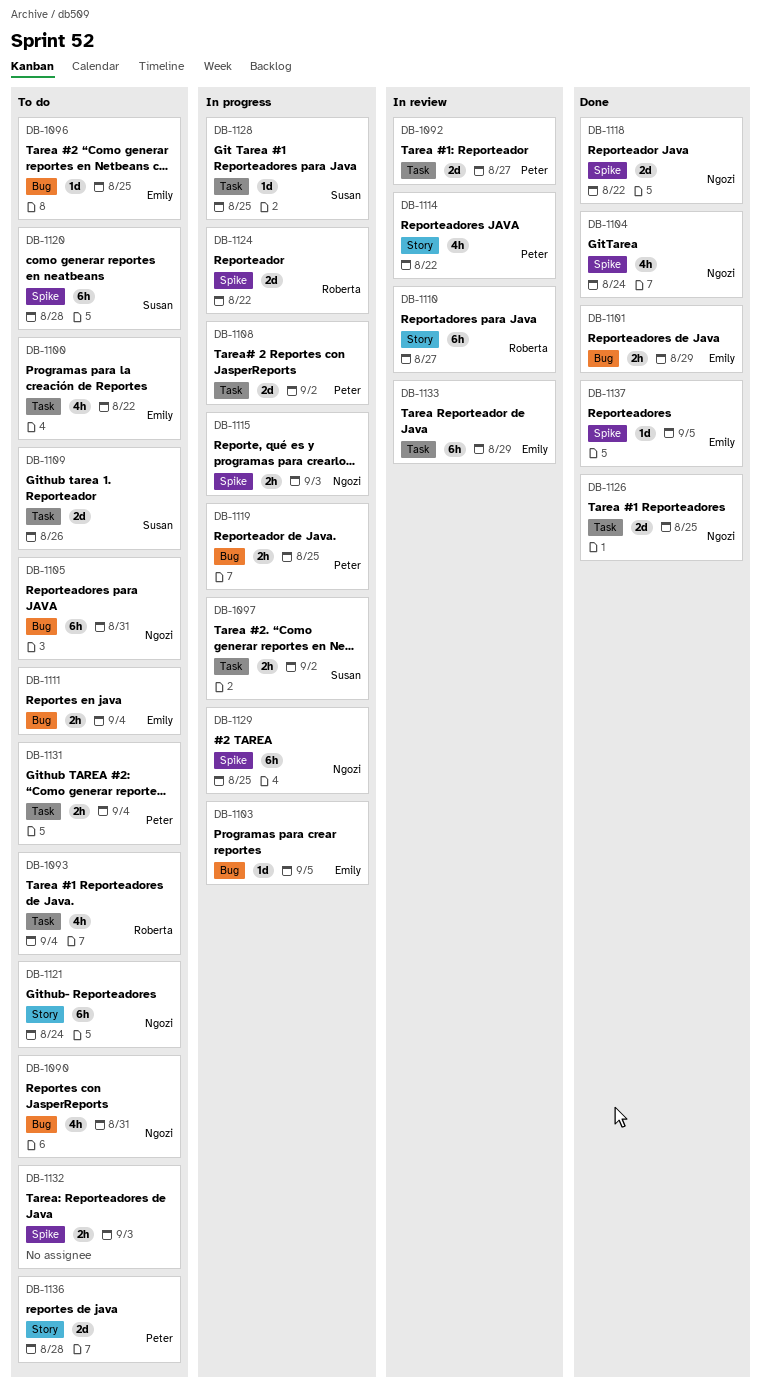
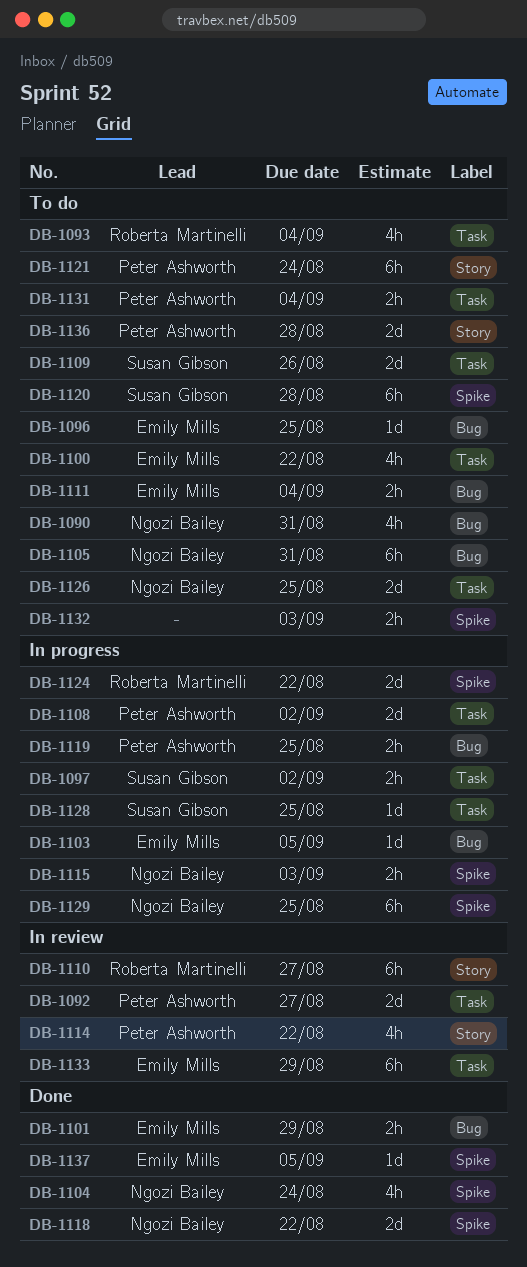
DB-1121, owner: Ngozi Bailey -> Peter Ashworth
DB-1126, status: Done -> To do

